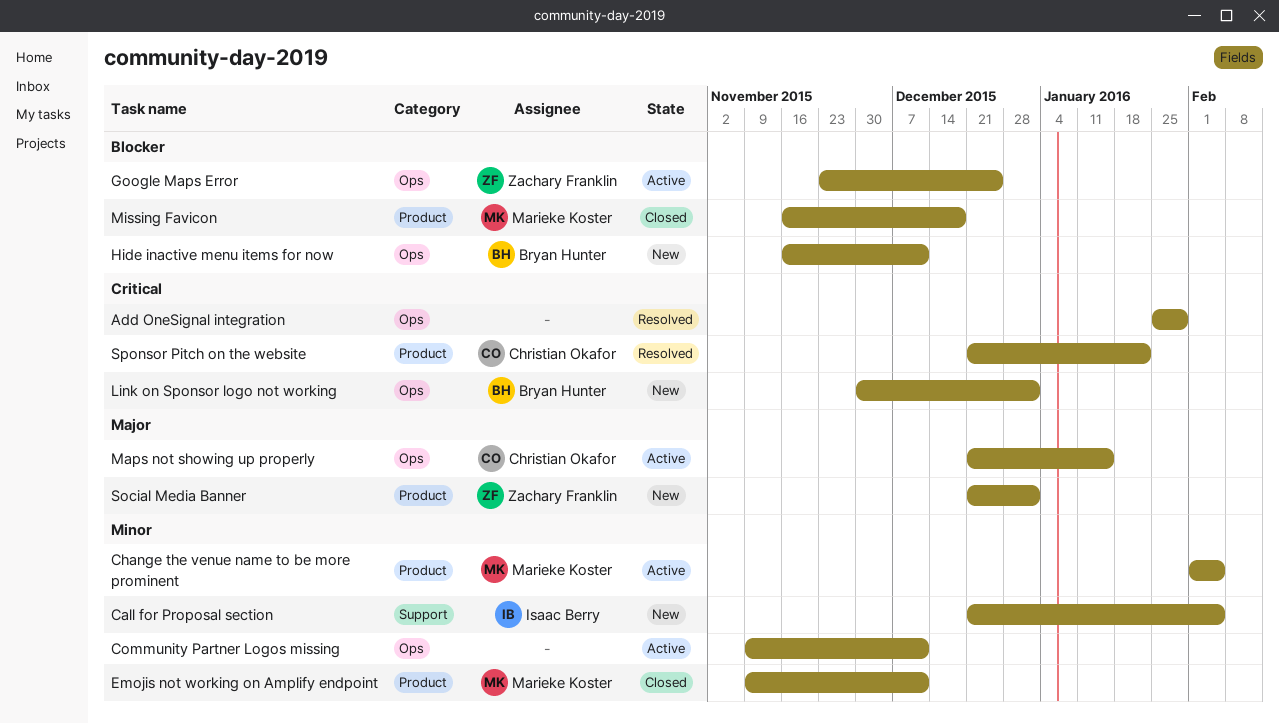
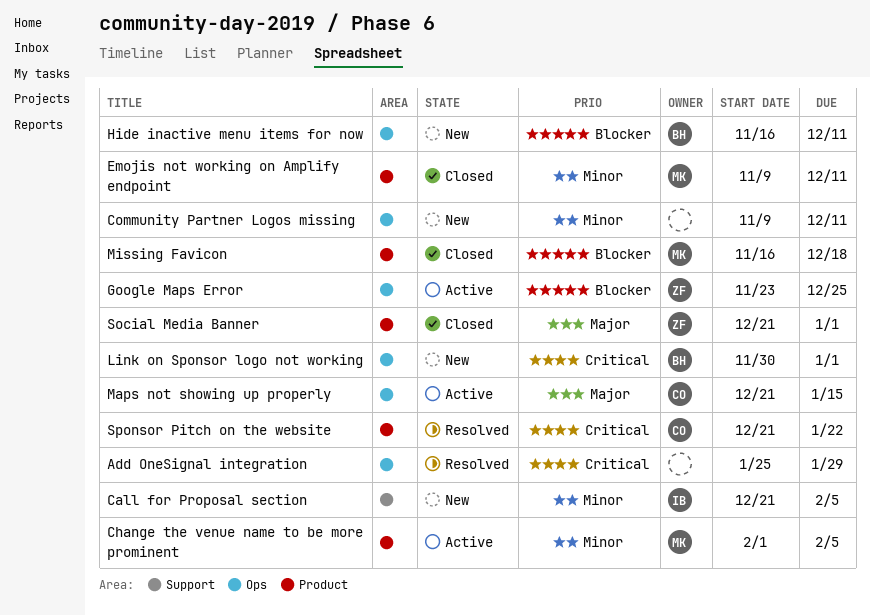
Community Partner Logos missing, status: Active -> New
Social Media Banner, status: New -> Closed

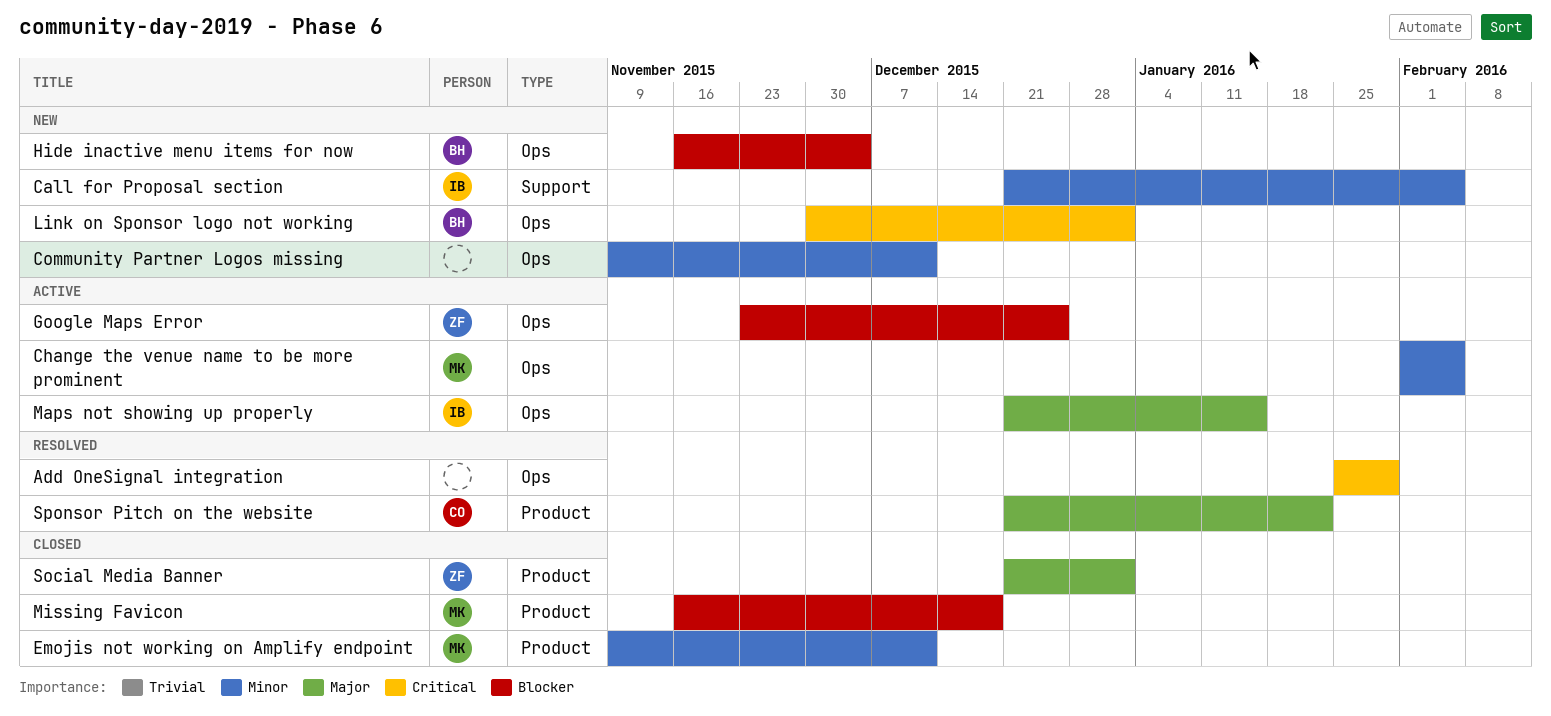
Change the venue name to be more prominent, label: Product -> Ops
Hide inactive menu items for now, due: Dec 11 -> Dec 4
Maps not showing up properly, owner: CO -> IB
Sponsor Pitch on the website, priority: Critical -> Major

